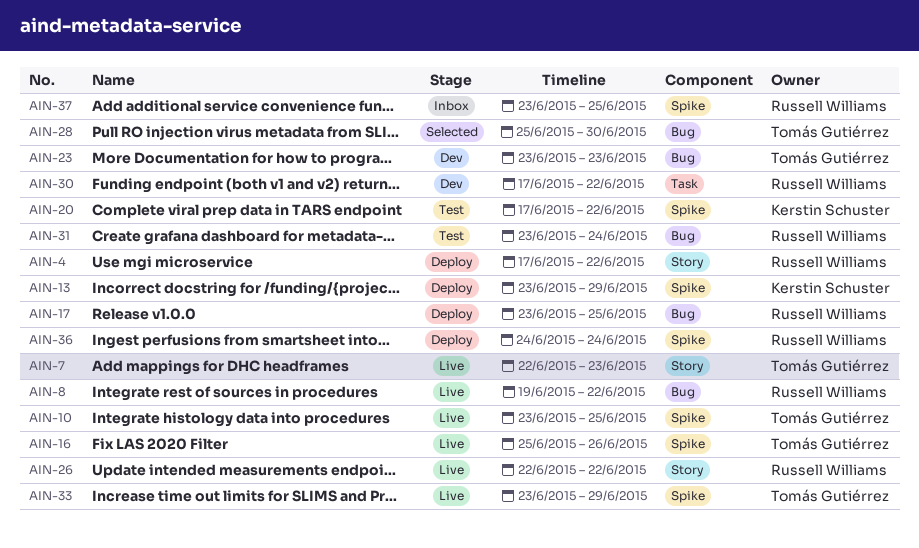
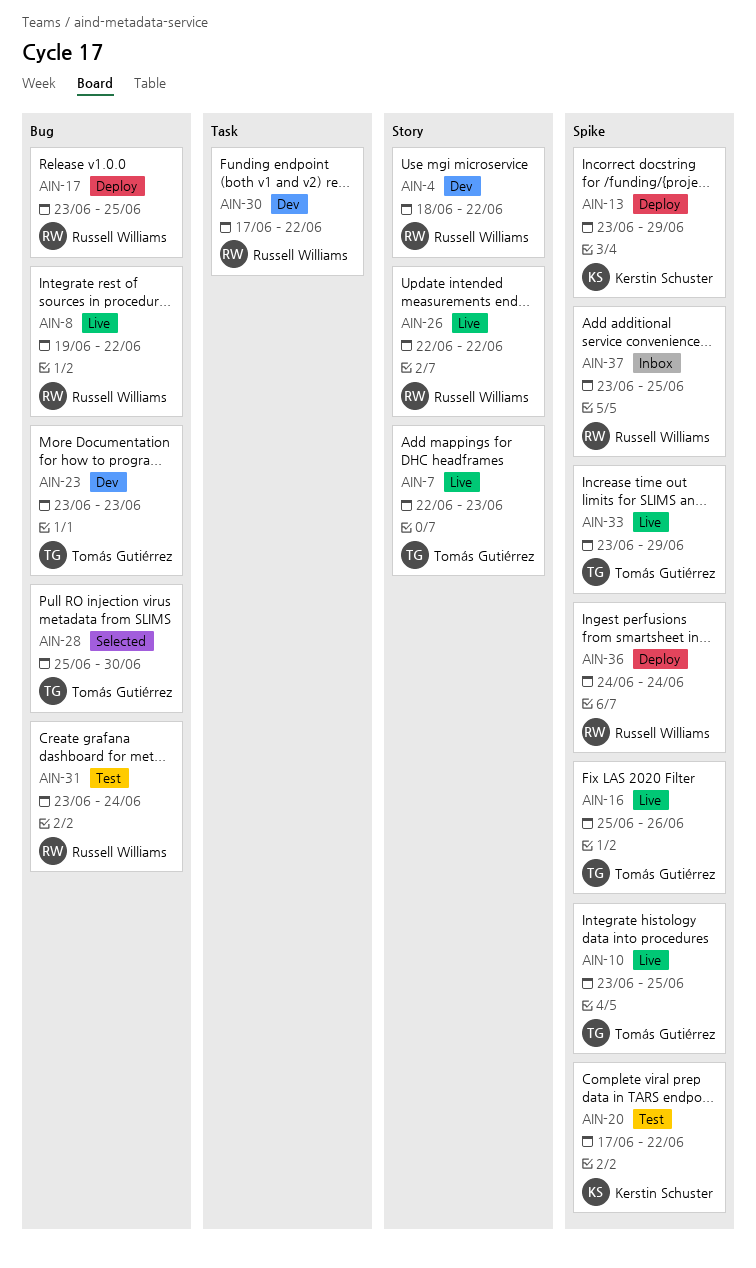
AIN-4, status: Deploy -> Dev
AIN-4, start: Jun 17 -> Jun 18

